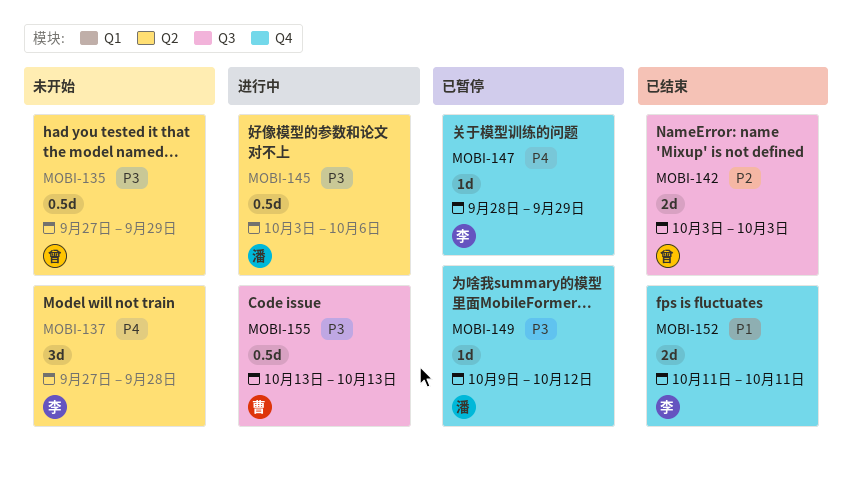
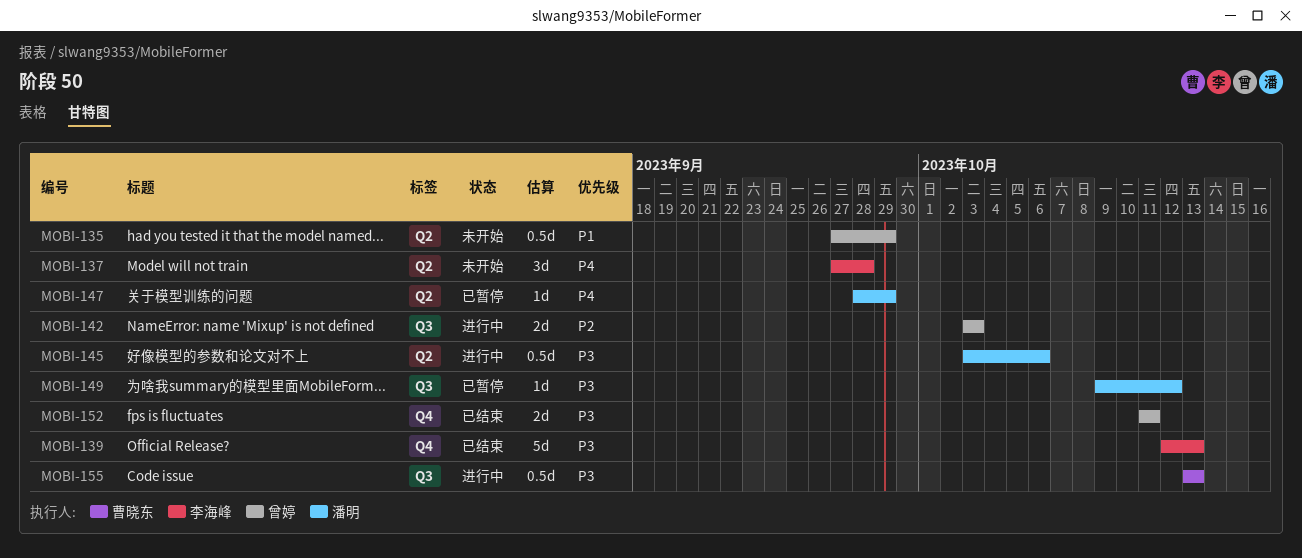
MOBI-135, priority: P3 -> P1
MOBI-139: none -> present
MOBI-142, status: 已结束 -> 进行中
MOBI-147, owner: 李海峰 -> 潘明
MOBI-147, label: Q4 -> Q2
MOBI-149, label: Q4 -> Q3
MOBI-152, owner: 李海峰 -> 曾婷
MOBI-152, priority: P1 -> P3

